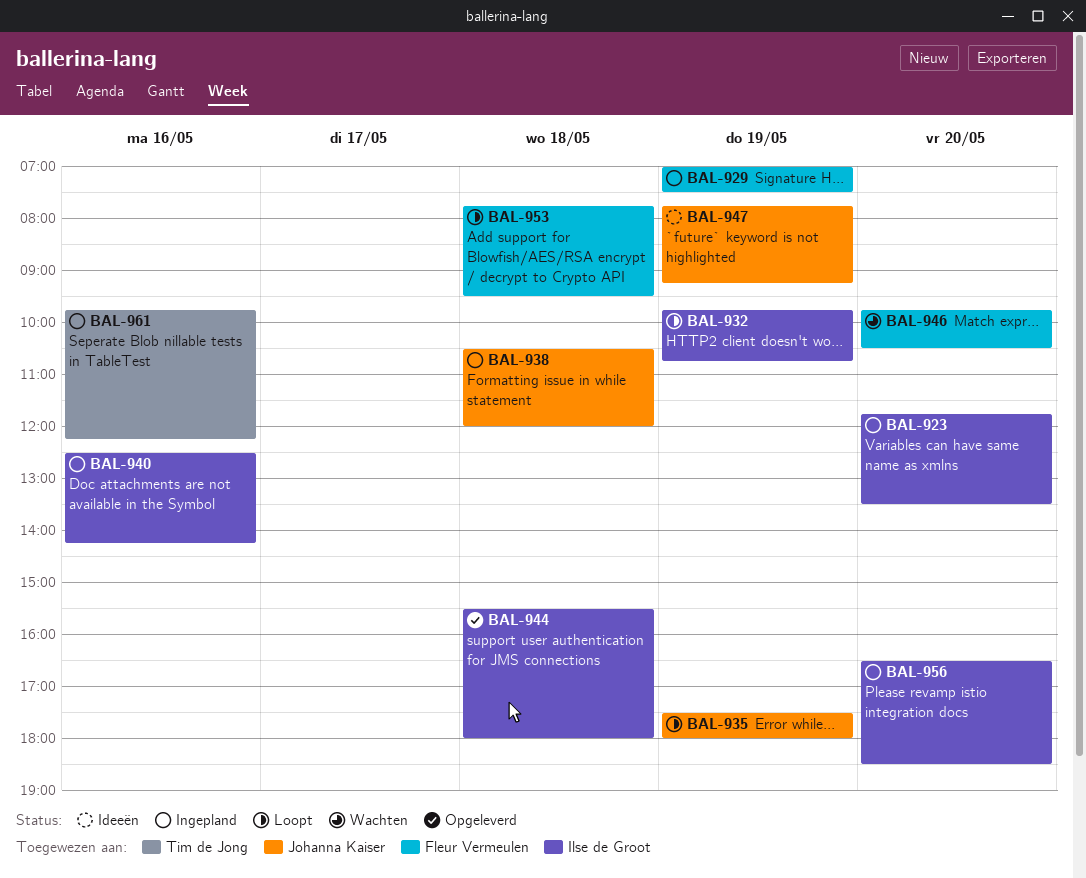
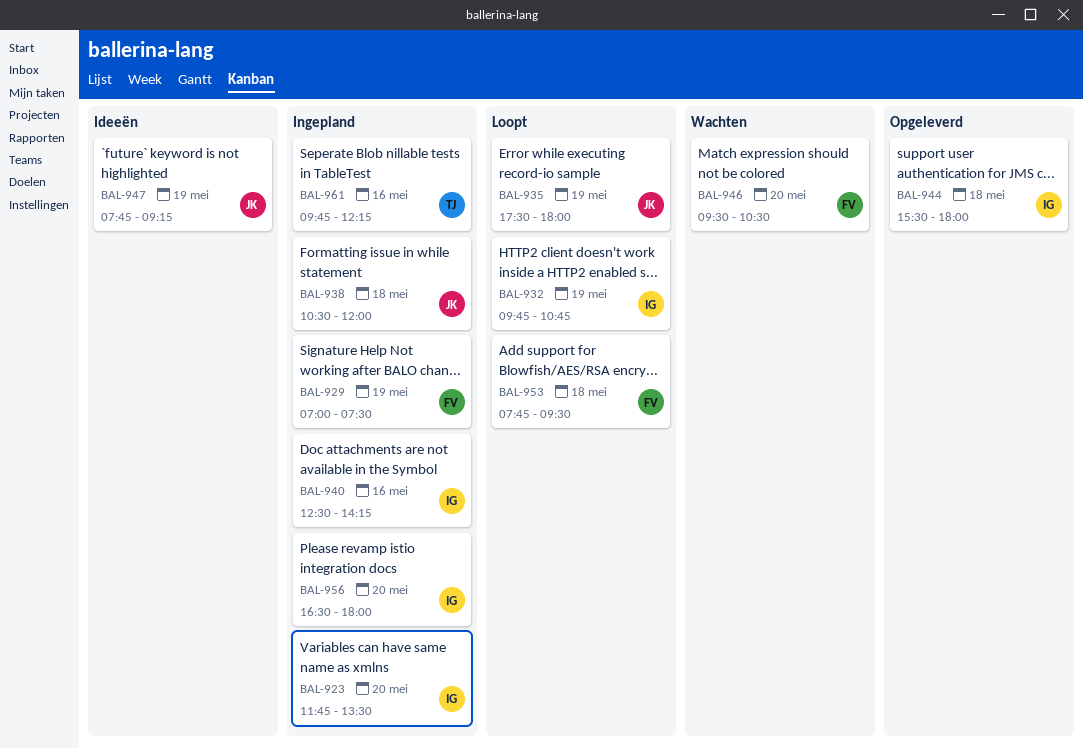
BAL-946, begins: 09:45 -> 09:30
BAL-956, ends: 18:30 -> 18:00

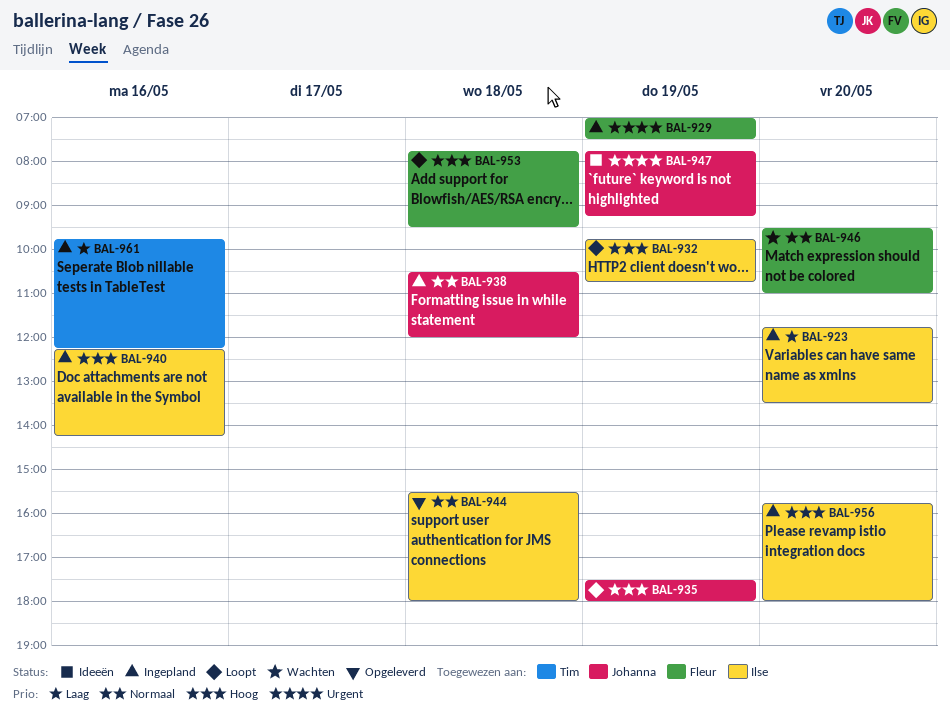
BAL-940, begins: 12:30 -> 12:15
BAL-946, ends: 10:30 -> 11:00
BAL-956, begins: 16:30 -> 15:45

